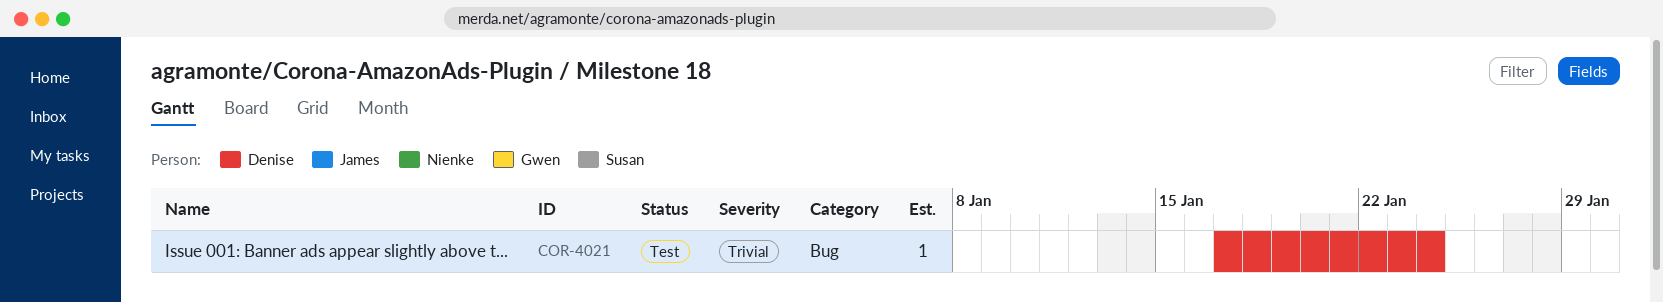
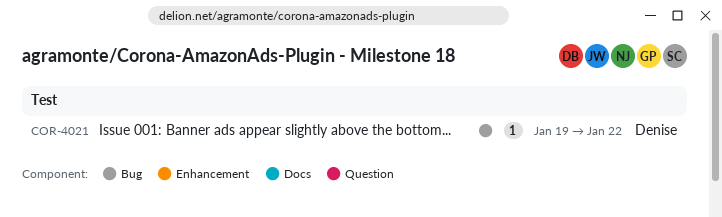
COR-4021, start: Jan 17 -> Jan 19
COR-4021, due: Jan 24 -> Jan 22

